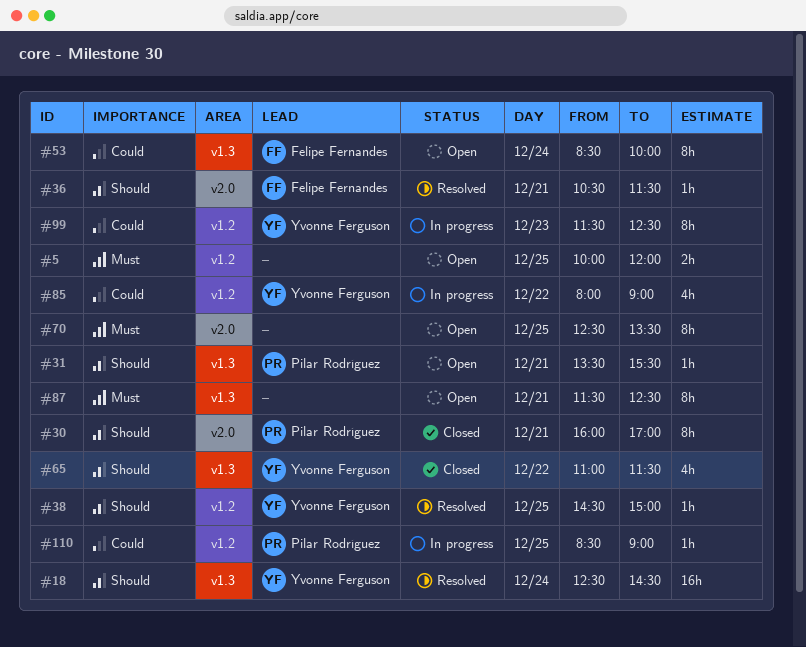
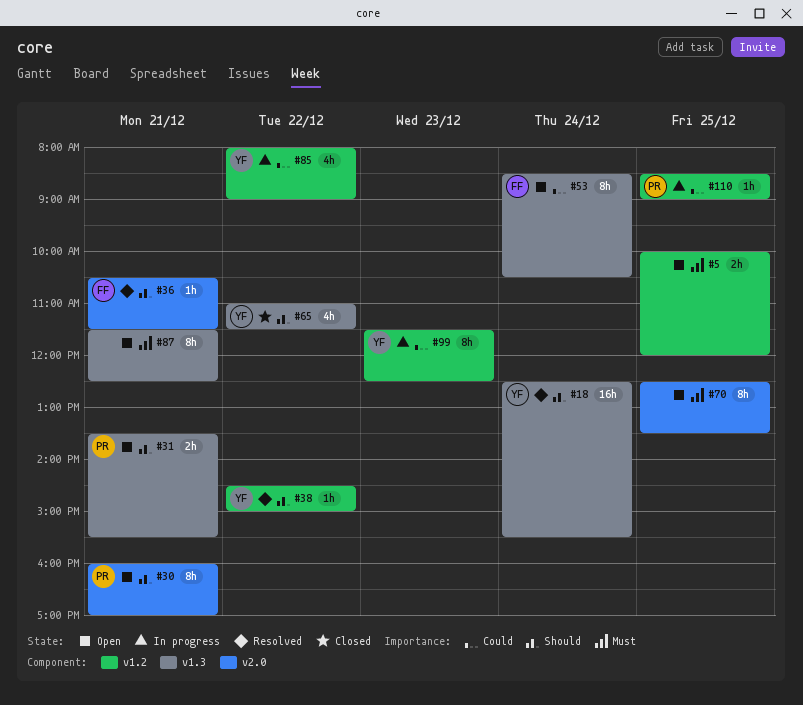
#18, ends: 14:30 -> 15:30
#30, status: Closed -> Open
#31, estimate: 1h -> 2h
#38, day: Dec 25 -> Dec 22
#53, ends: 10:00 -> 10:30

